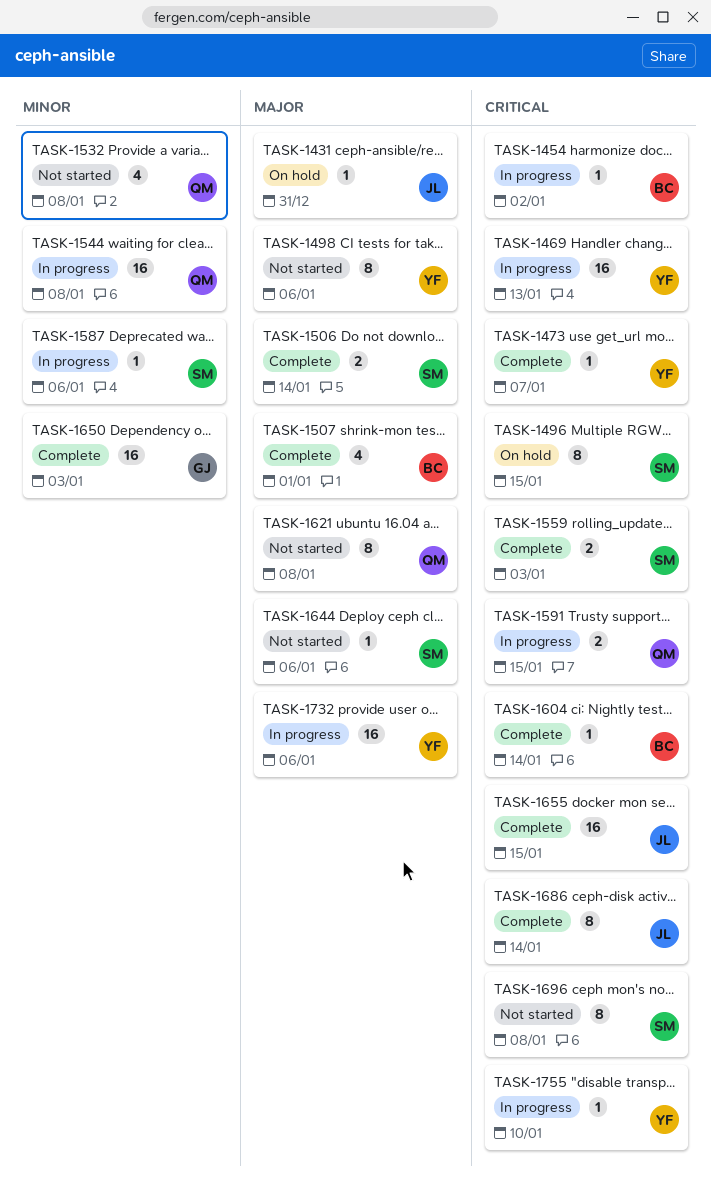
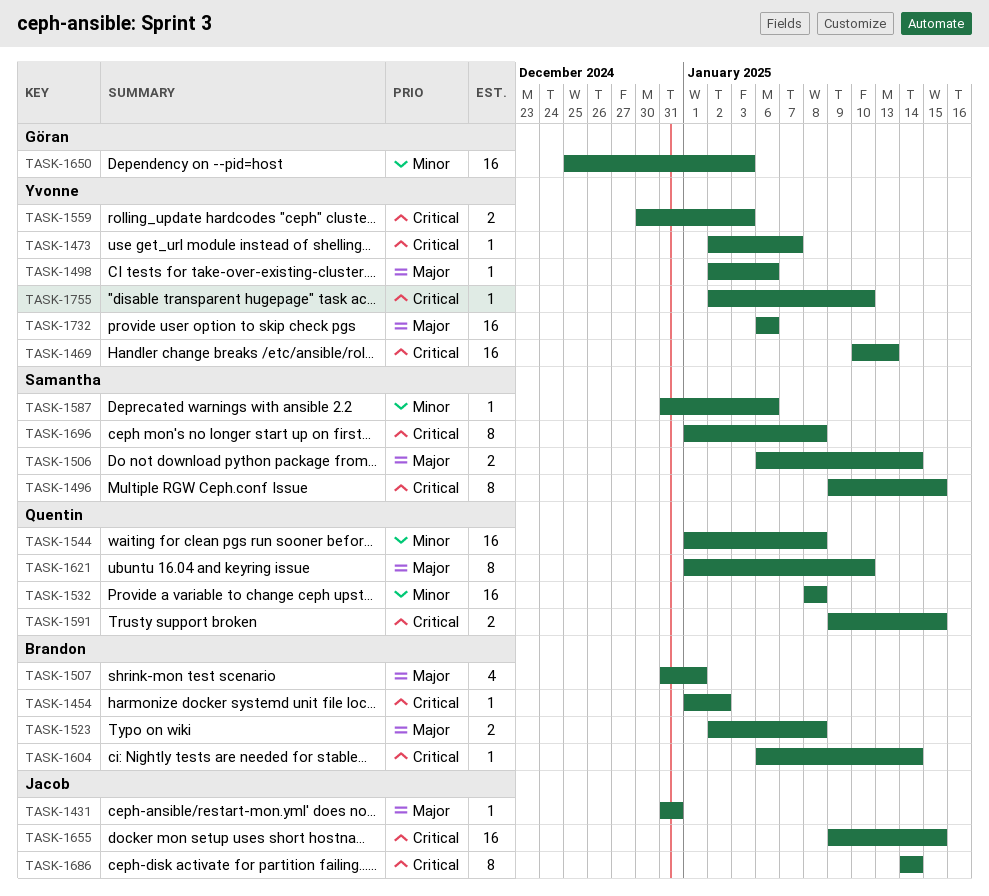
TASK-1498, estimate: 8 -> 1
TASK-1523: none -> present
TASK-1532, estimate: 4 -> 16
TASK-1559, owner: Samantha -> Yvonne
TASK-1621, due: Jan 8 -> Jan 10
TASK-1644: present -> none

